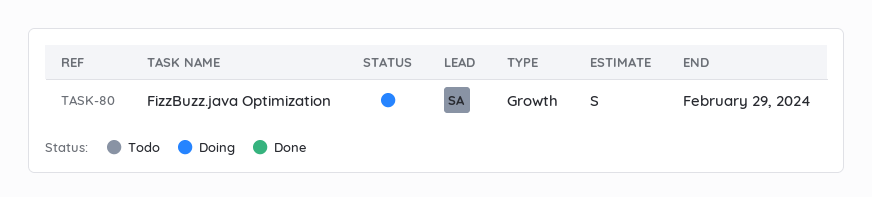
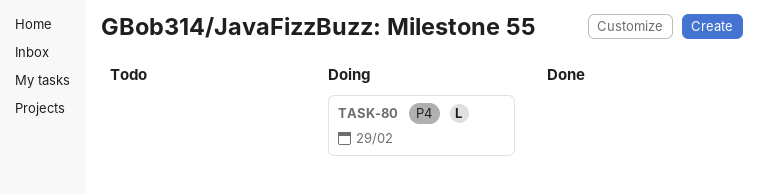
TASK-80, estimate: S -> L

